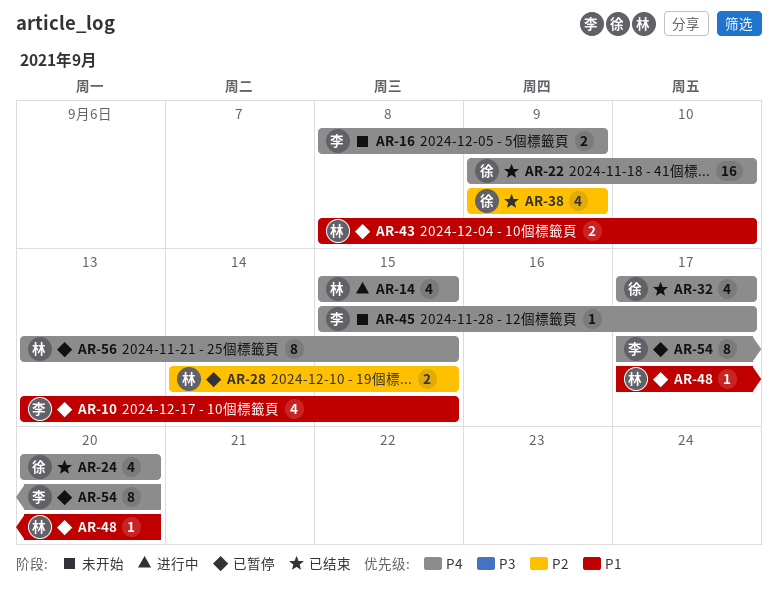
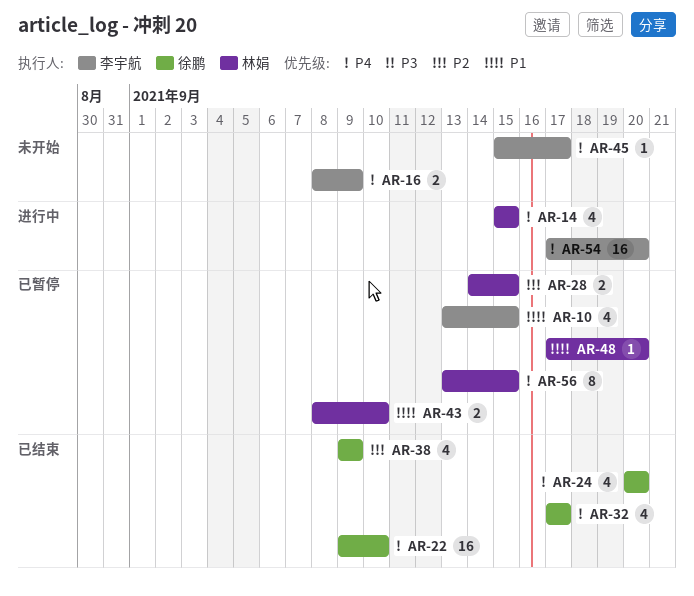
AR-54, status: 已暂停 -> 进行中
AR-54, estimate: 8 -> 16

